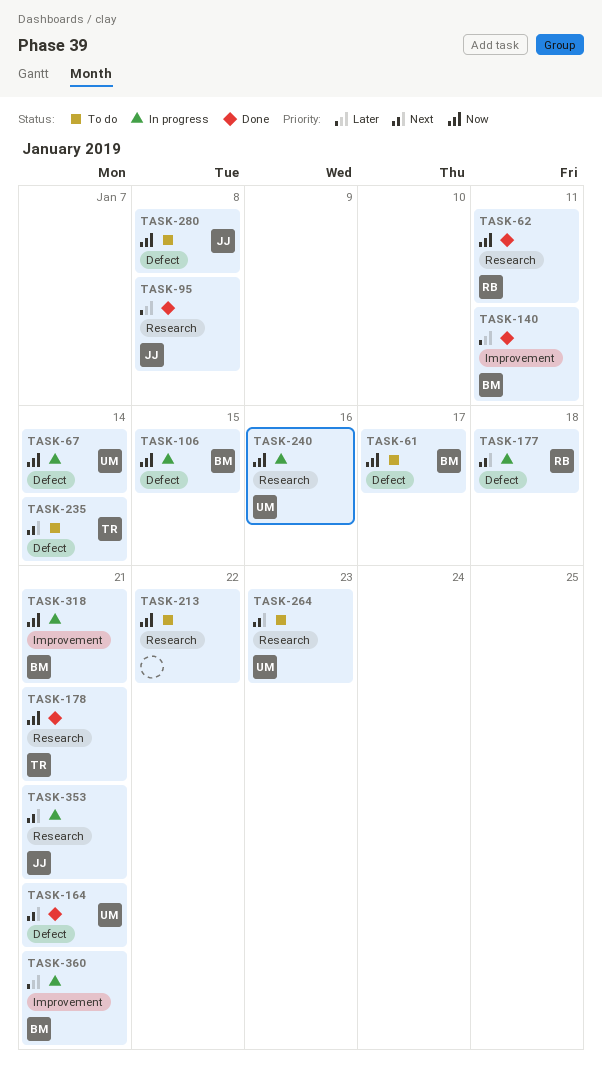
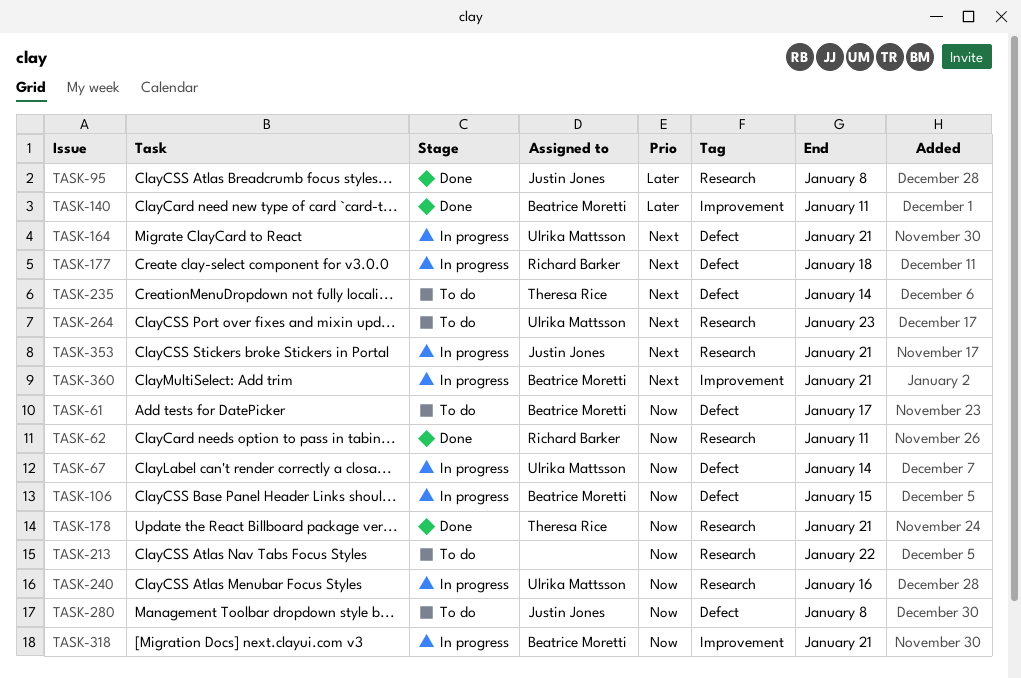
TASK-164, status: Done -> In progress
TASK-360, priority: Later -> Next

